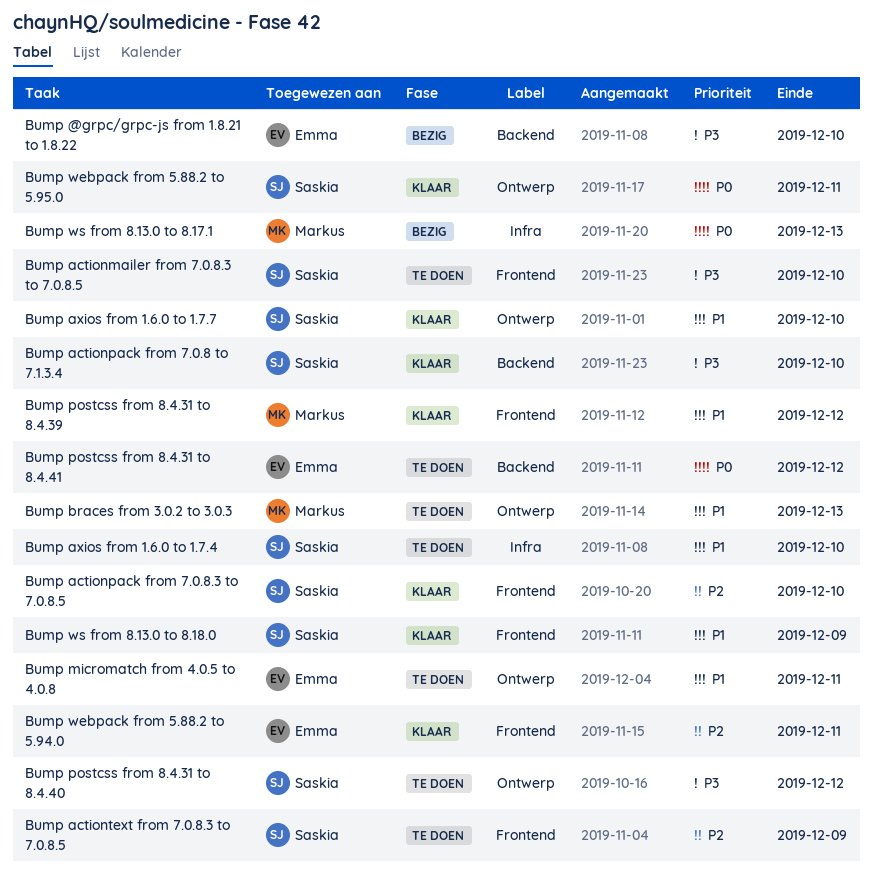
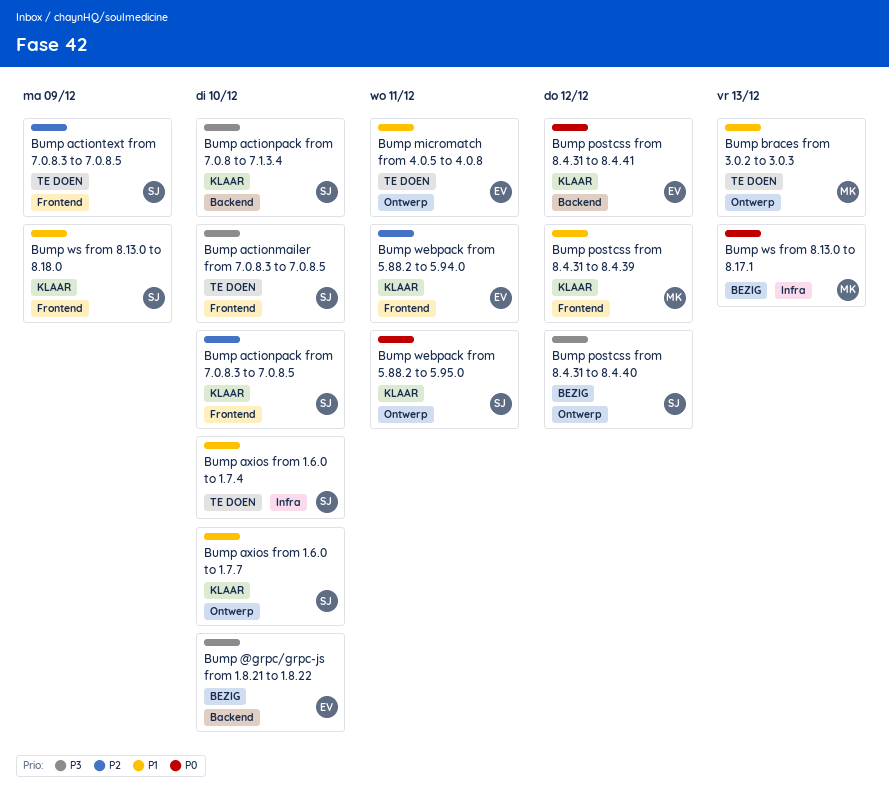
Bump postcss from 8.4.31 to 8.4.40, status: Te doen -> Bezig
Bump postcss from 8.4.31 to 8.4.41, status: Te doen -> Klaar

